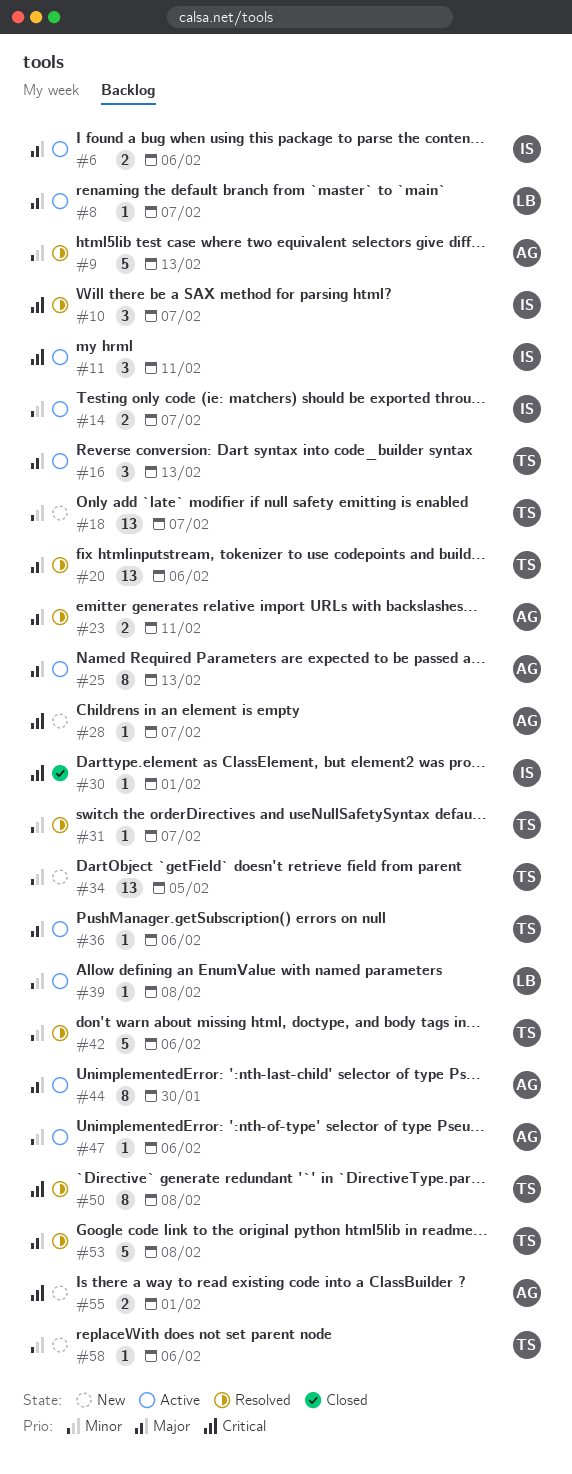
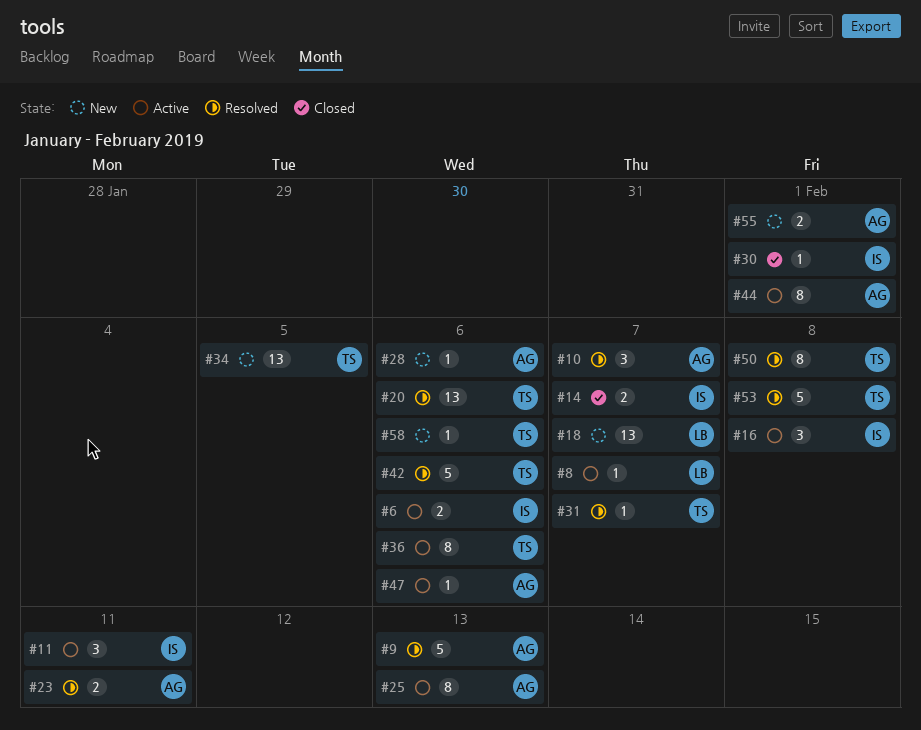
#10, owner: IS -> AG
#14, status: Active -> Closed
#16, owner: TS -> IS
#16, due: Feb 13 -> Feb 8
#18, owner: TS -> LB
#28, due: Feb 7 -> Feb 6
#36, estimate: 1 -> 8
#39: present -> none
#44, due: Jan 30 -> Feb 1

